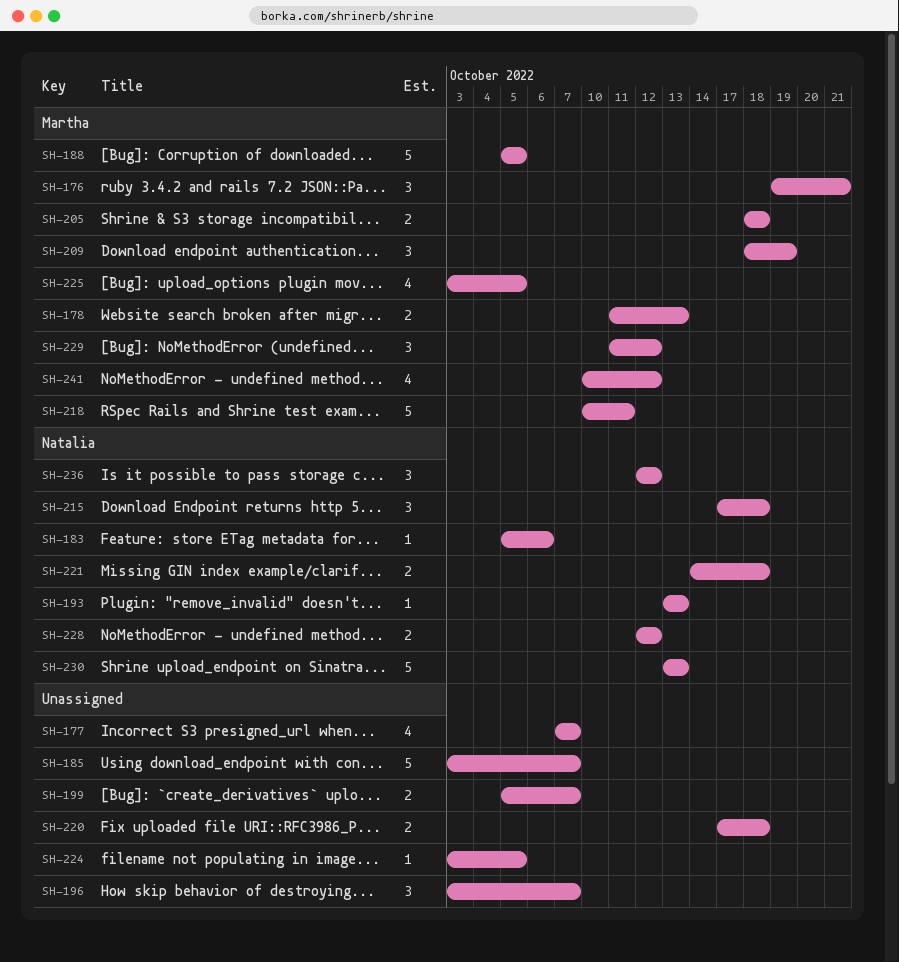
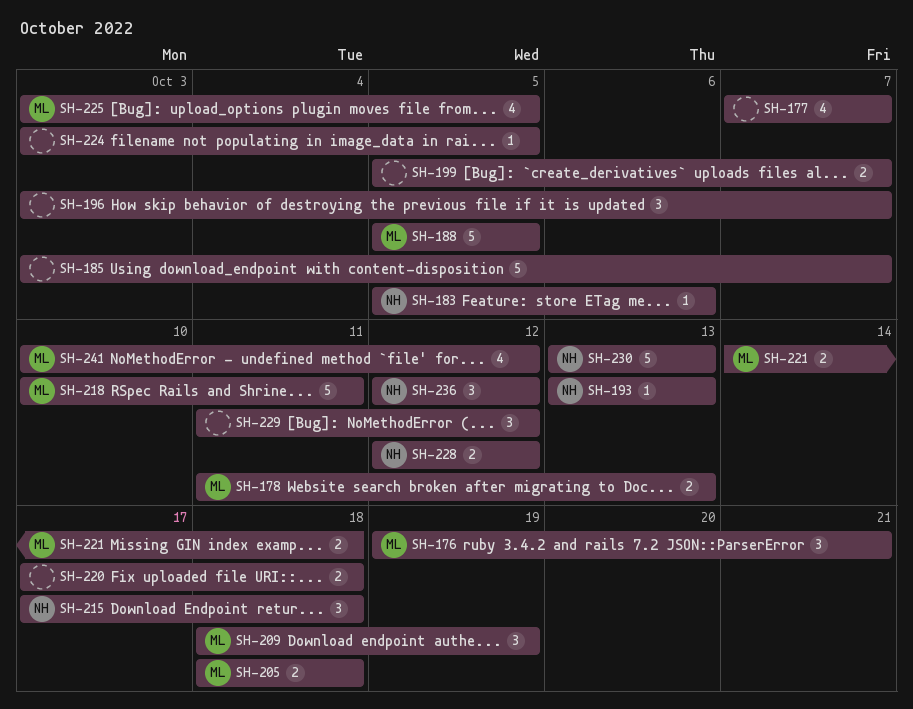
SH-221, owner: Natalia -> Martha
SH-229, owner: Martha -> none

